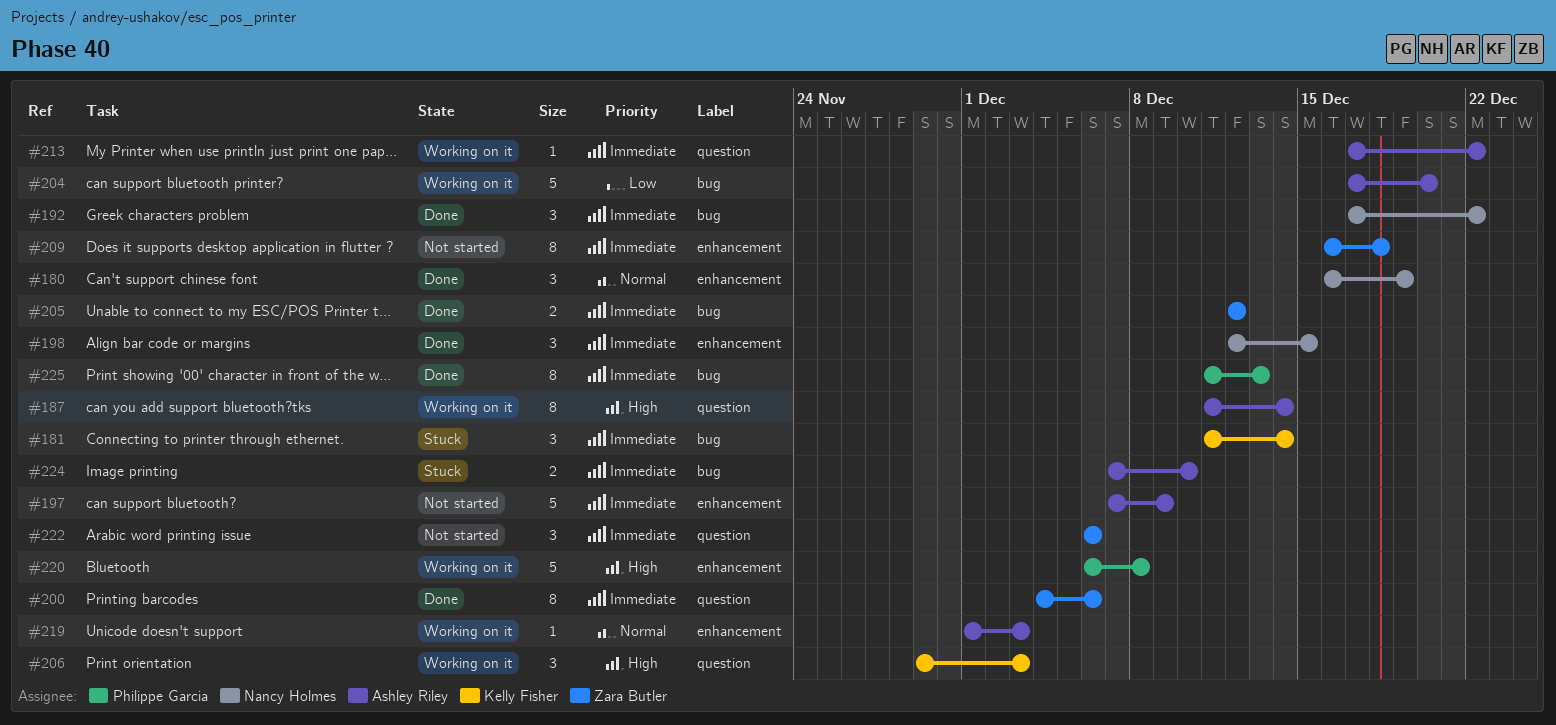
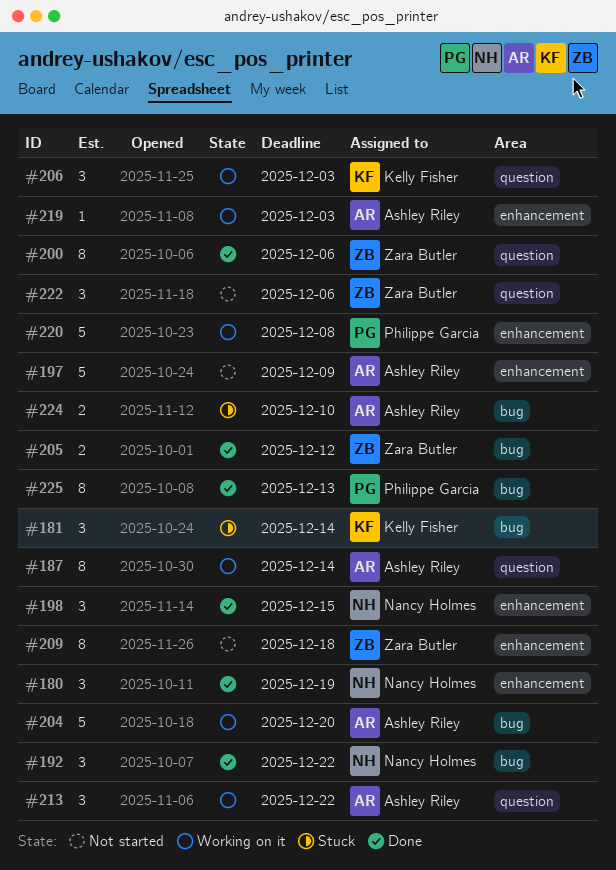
#213, estimate: 1 -> 3

